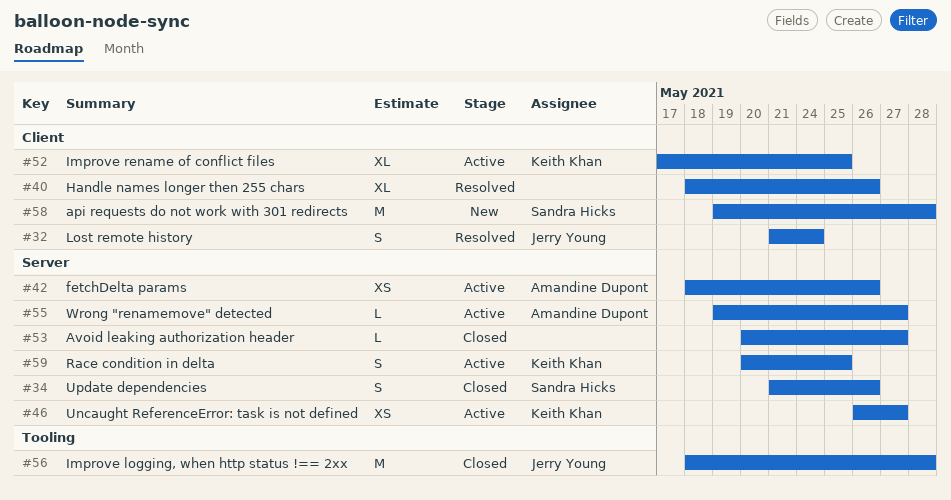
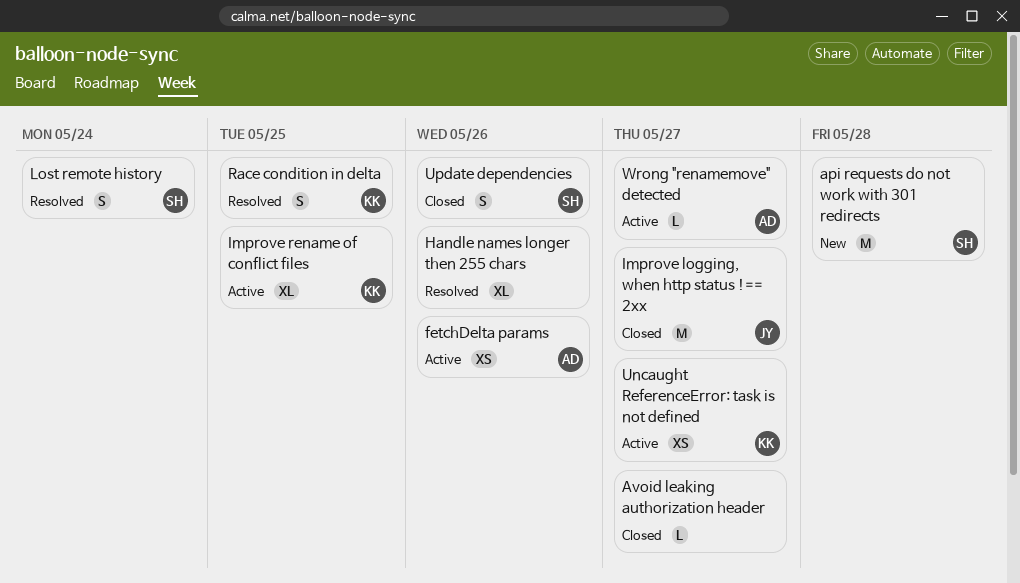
Improve logging, when http status !== 2xx, due: May 28 -> May 27
Lost remote history, owner: Jerry Young -> Sandra Hicks
Race condition in delta, status: Active -> Resolved

